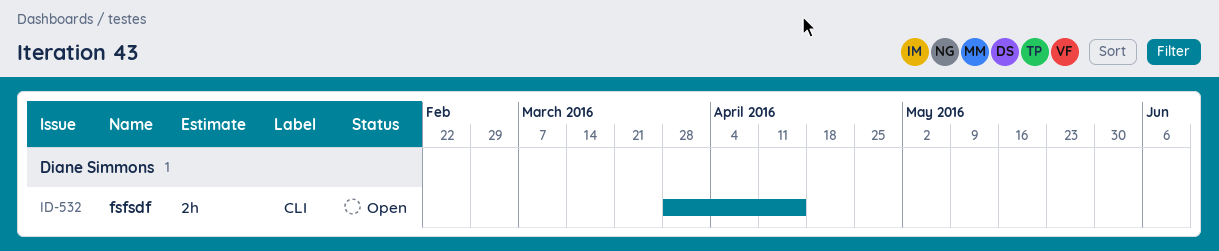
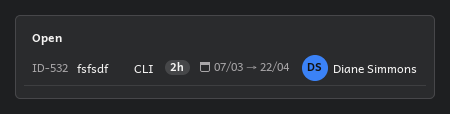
ID-532, start: Mar 28 -> Mar 7
ID-532, due: Apr 15 -> Apr 22

